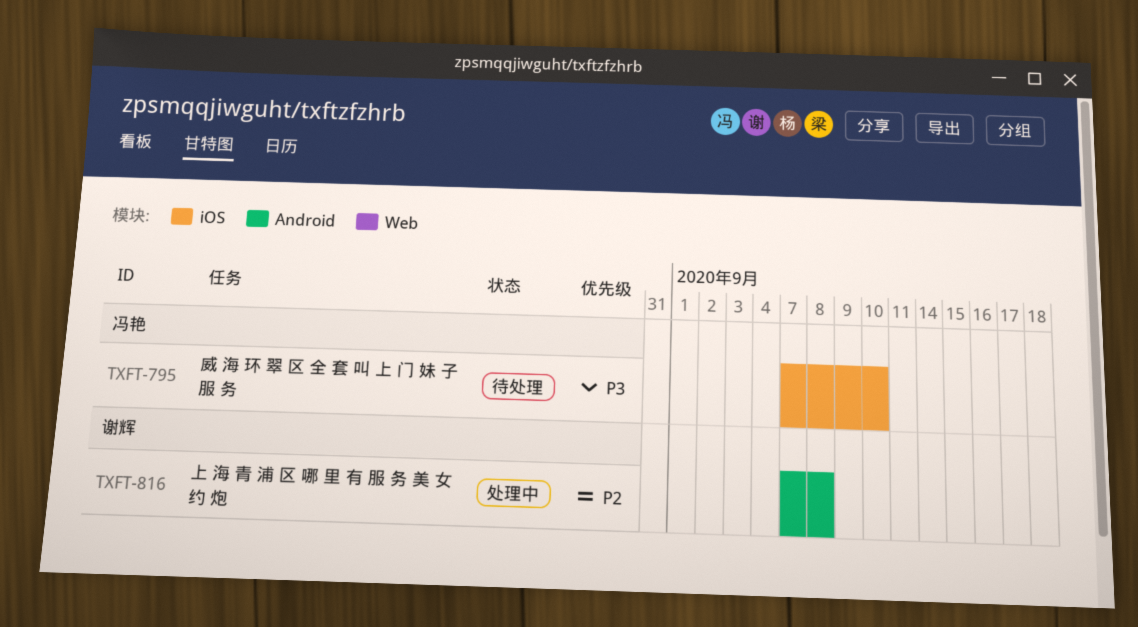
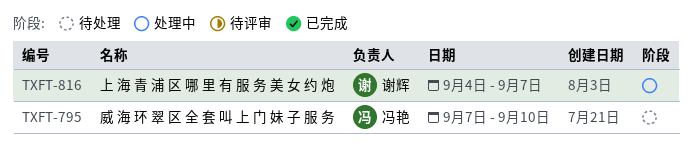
TXFT-816, start: Sep 7 -> Sep 4
TXFT-816, due: Sep 8 -> Sep 7

